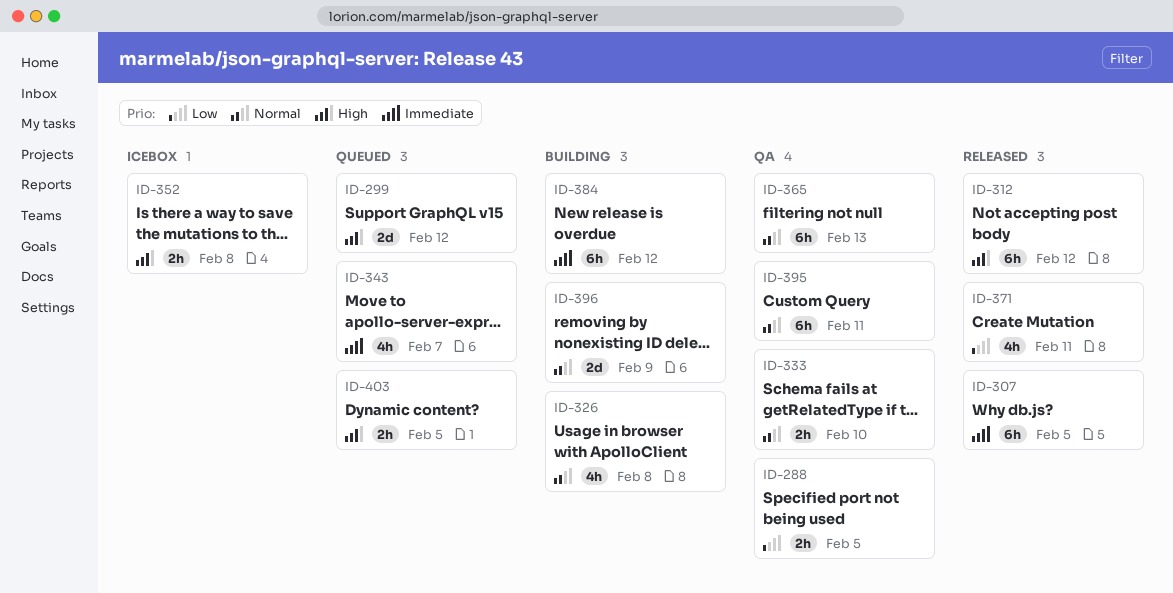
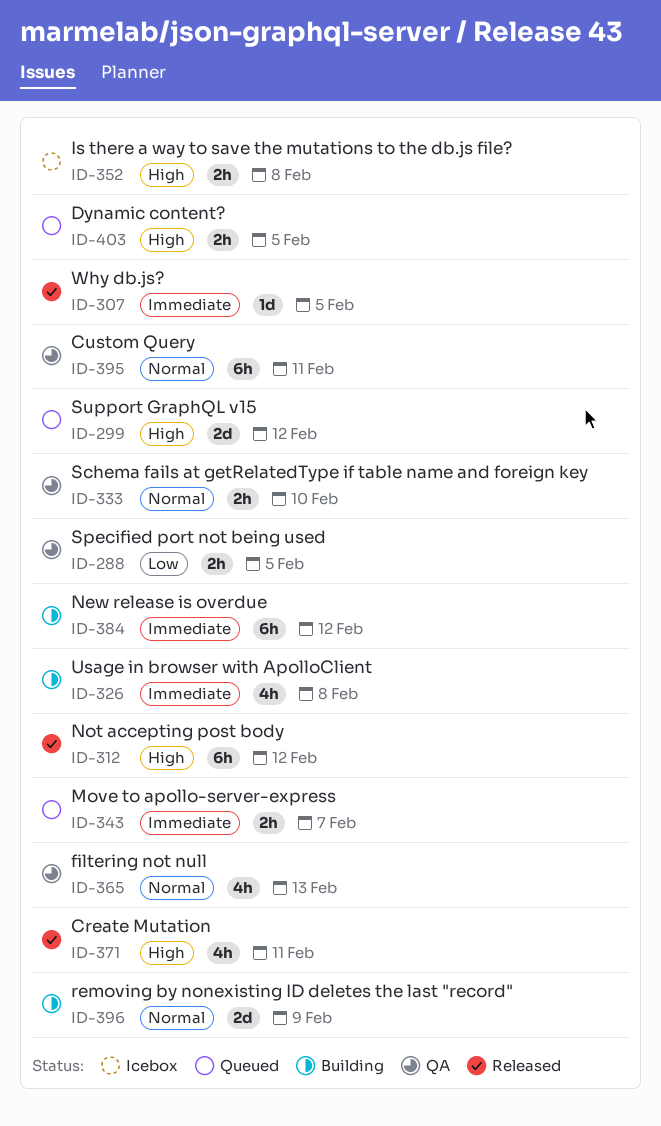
ID-307, estimate: 6h -> 1d
ID-326, priority: Normal -> Immediate
ID-343, estimate: 4h -> 2h
ID-365, estimate: 6h -> 4h
ID-371, priority: Low -> High

